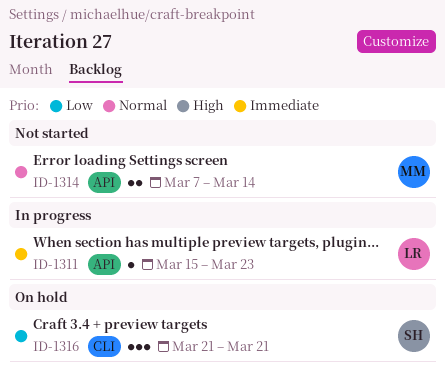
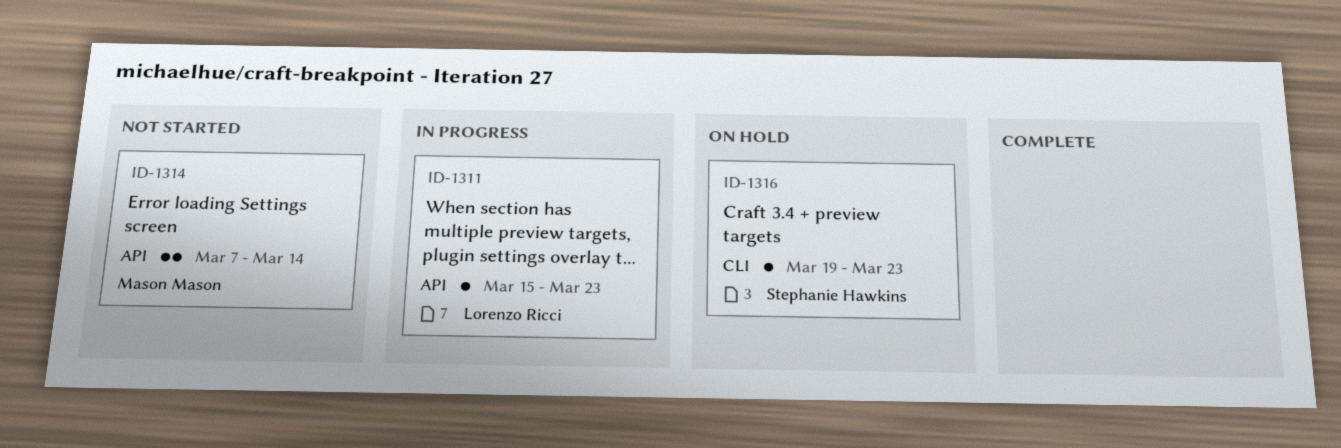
ID-1316, estimate: 3 -> 1
ID-1316, start: Mar 21 -> Mar 19
ID-1316, due: Mar 21 -> Mar 23

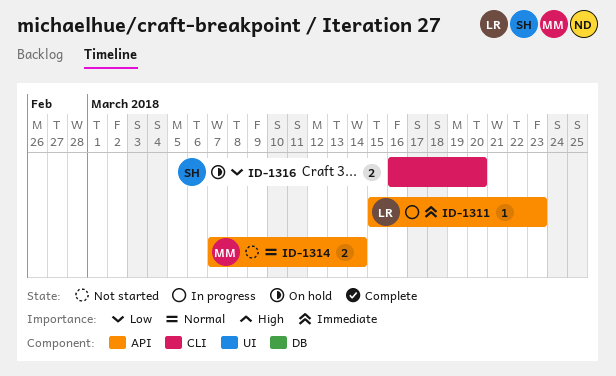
ID-1316, estimate: 1 -> 2
ID-1316, start: Mar 19 -> Mar 16
ID-1316, due: Mar 23 -> Mar 20

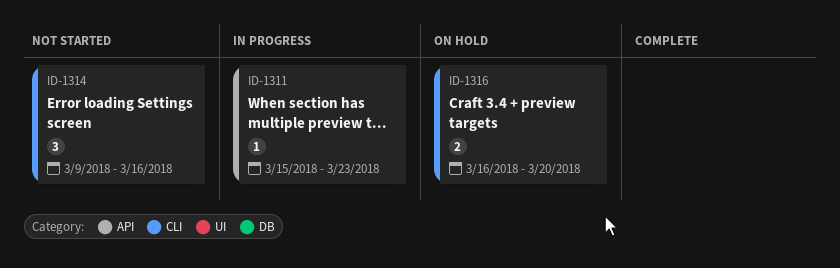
ID-1314, label: API -> CLI
ID-1314, estimate: 2 -> 3
ID-1314, start: Mar 7 -> Mar 9
ID-1314, due: Mar 14 -> Mar 16

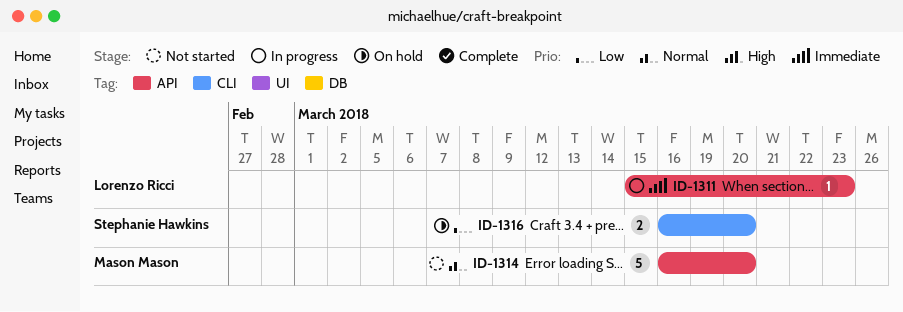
ID-1314, label: CLI -> API
ID-1314, estimate: 3 -> 5
ID-1314, start: Mar 9 -> Mar 16
ID-1314, due: Mar 16 -> Mar 20

